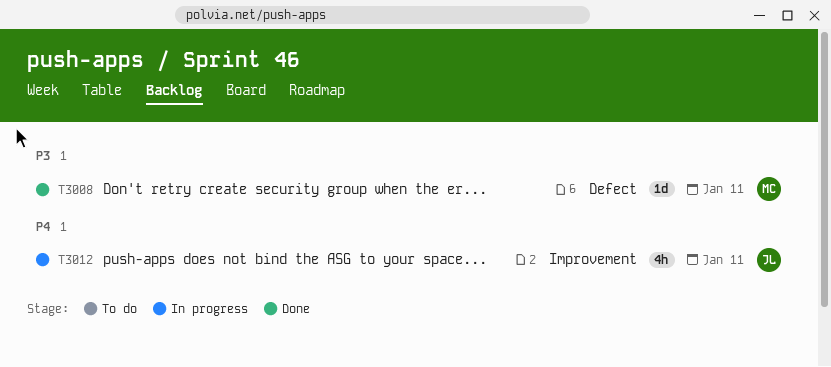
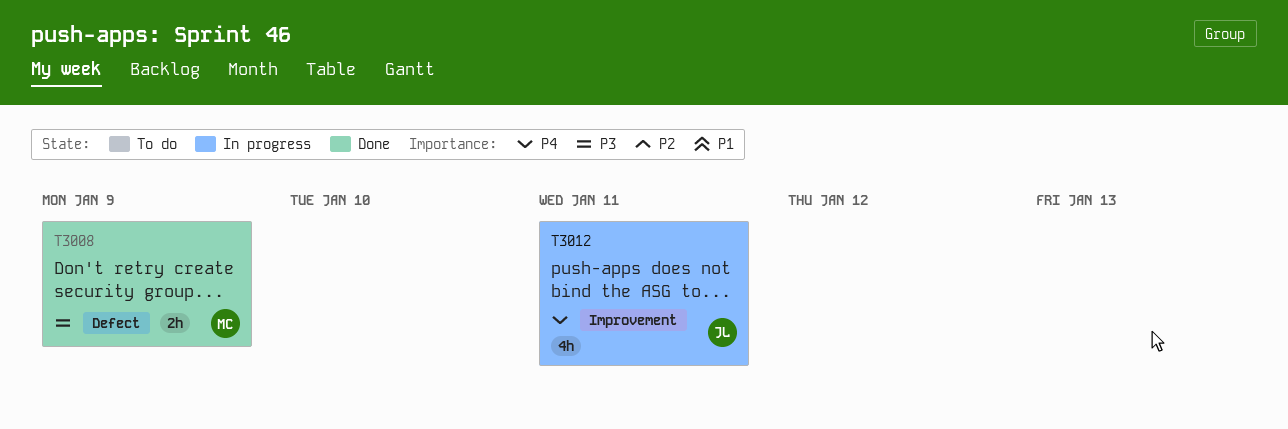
T3008, estimate: 1d -> 2h
T3008, due: Jan 11 -> Jan 9

